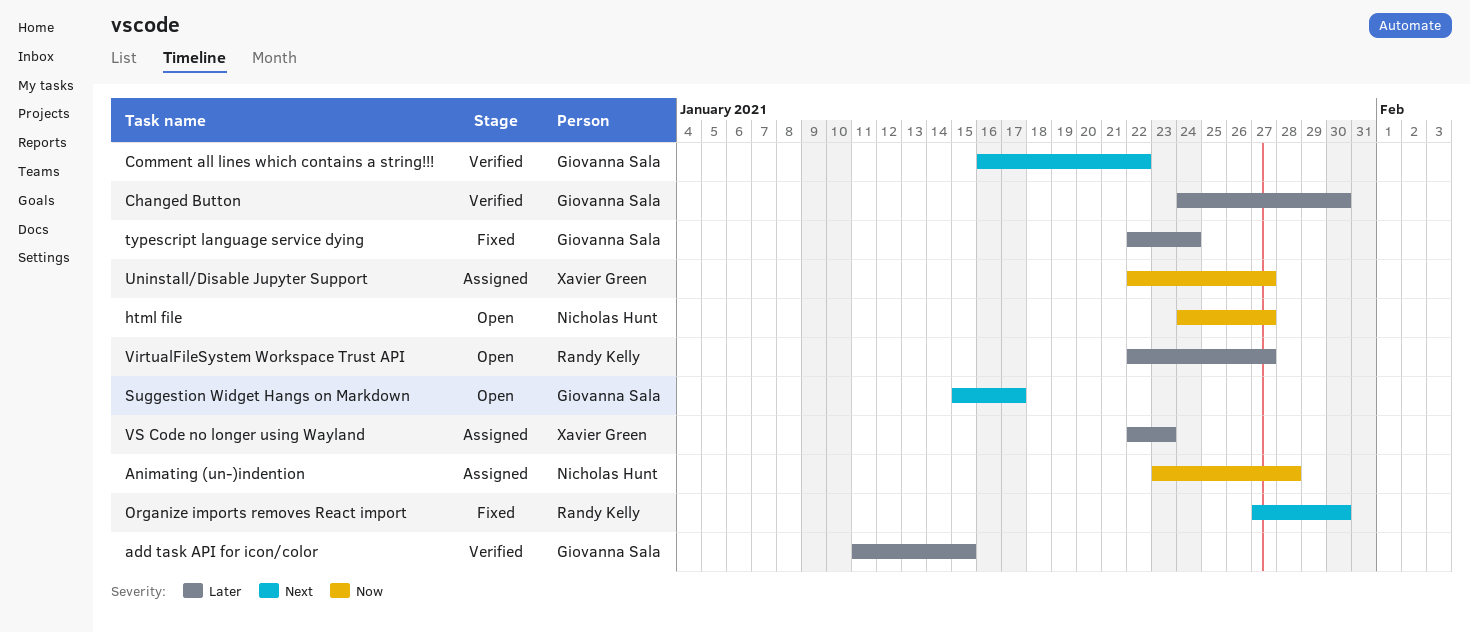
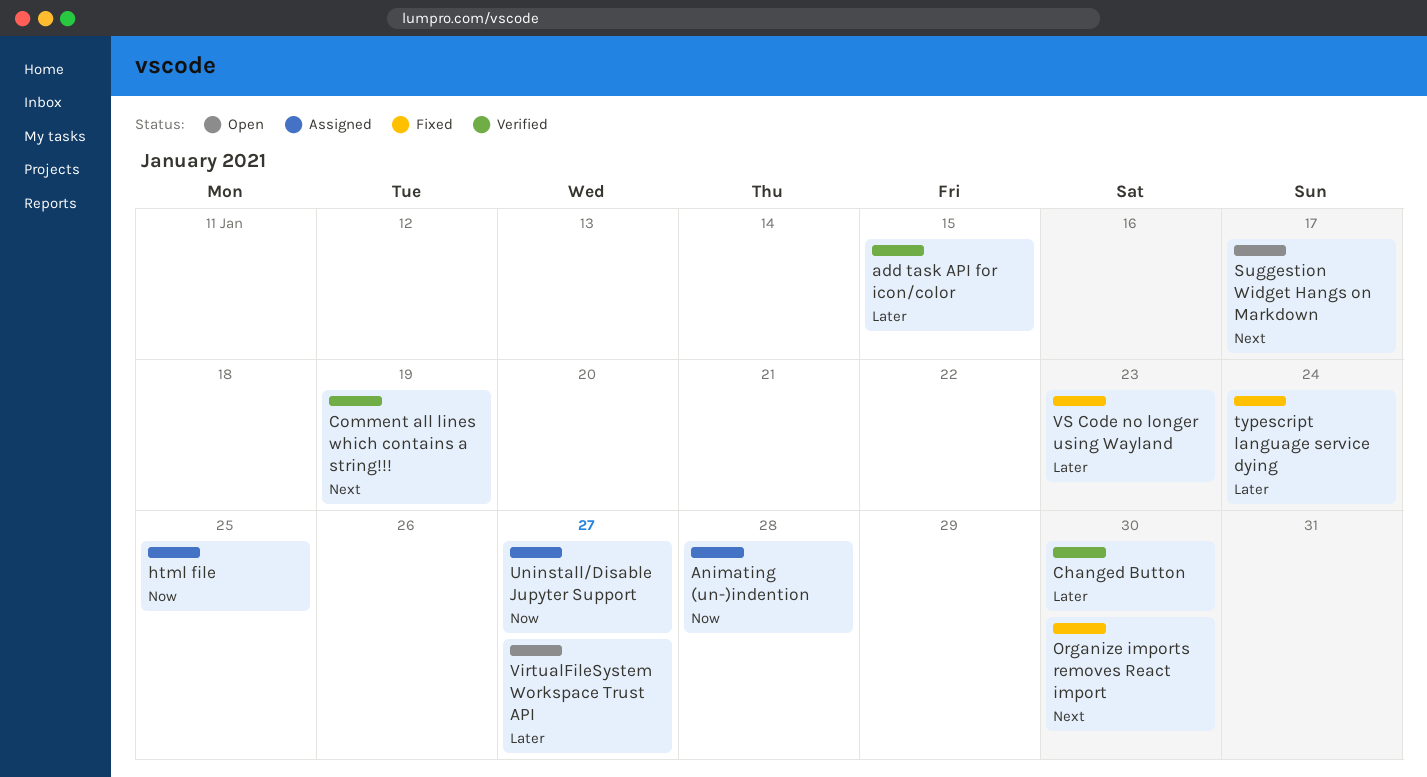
Comment all lines which contains a string!!!, due: Jan 22 -> Jan 19
html file, status: Open -> Assigned
html file, due: Jan 27 -> Jan 25
VS Code no longer using Wayland, status: Assigned -> Fixed

